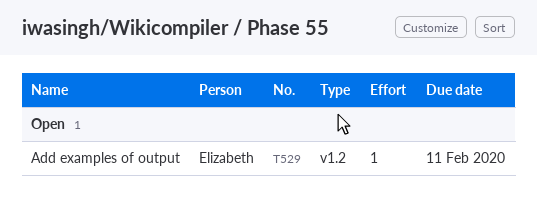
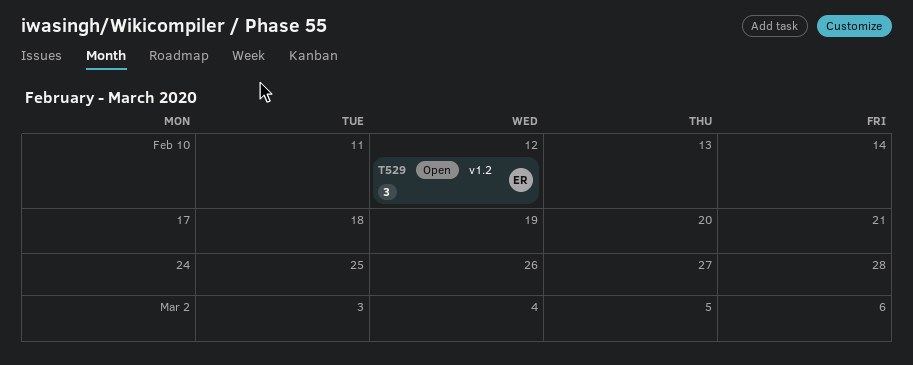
T529, estimate: 1 -> 3
T529, due: Feb 11 -> Feb 12

